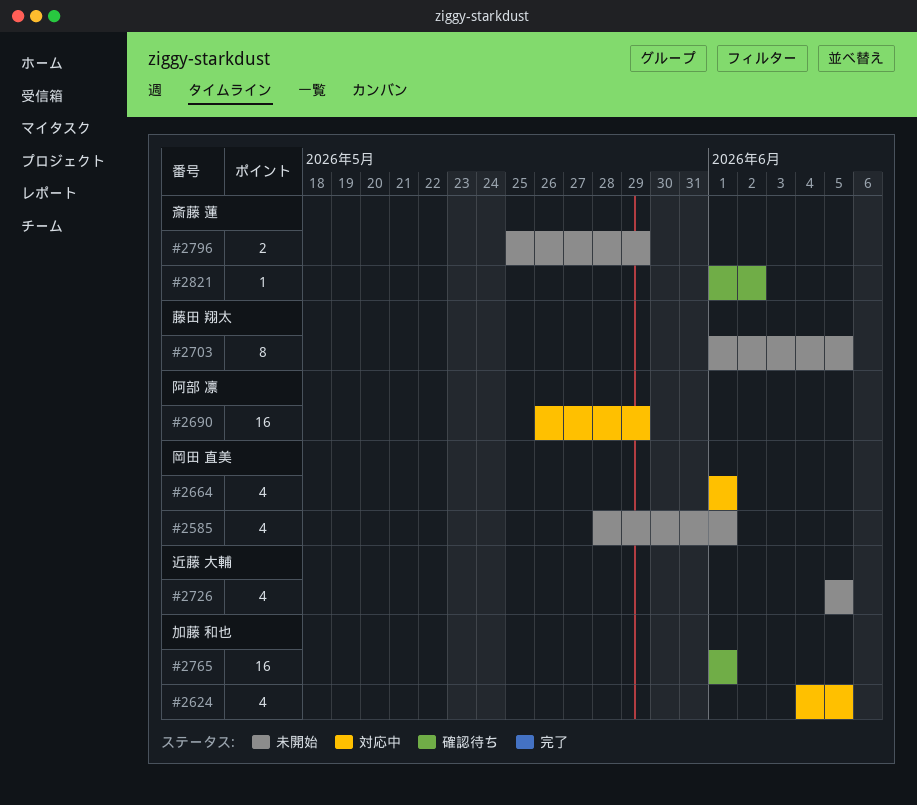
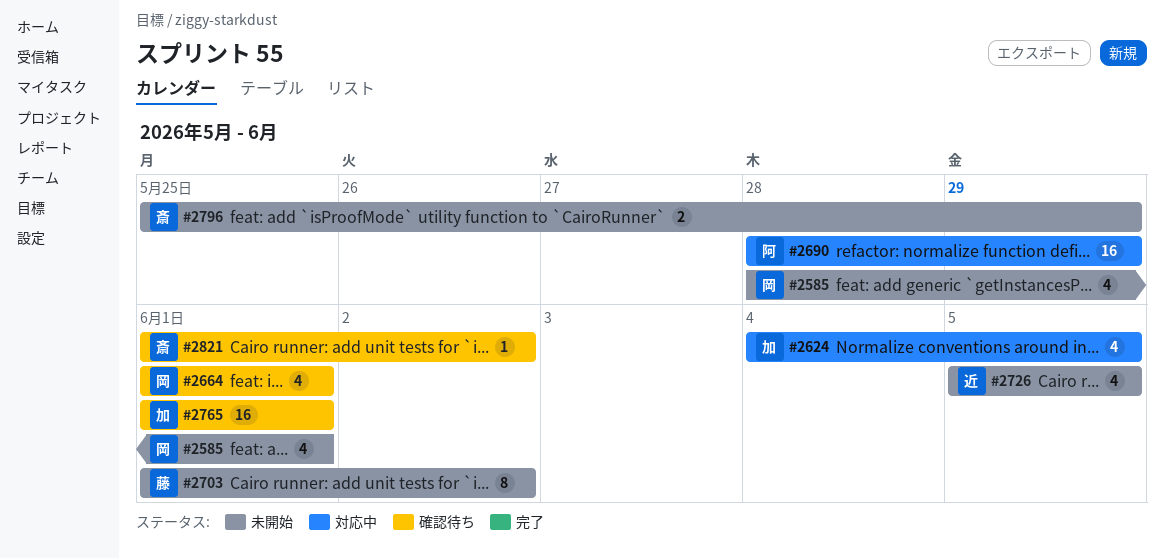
#2664, status: 対応中 -> 確認待ち
#2690, start: May 26 -> May 28
#2703, due: Jun 5 -> Jun 2

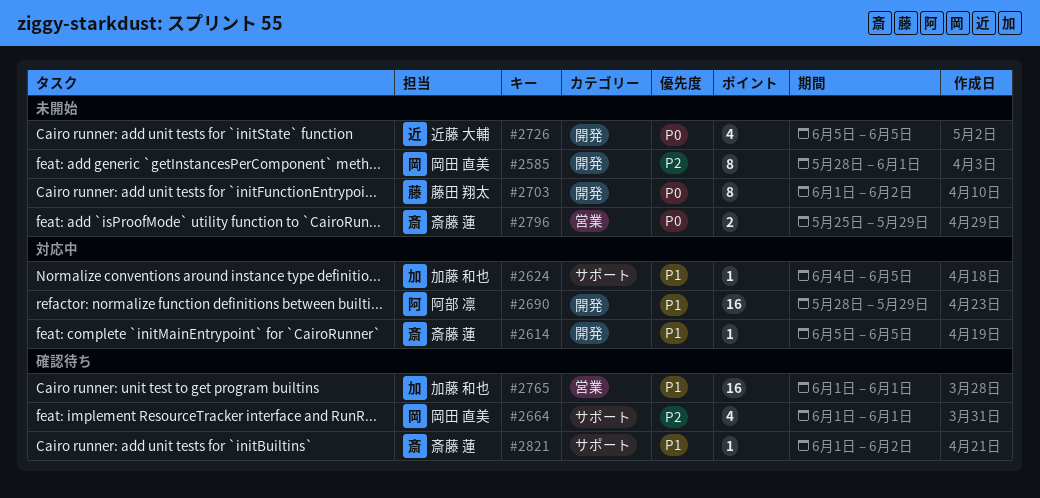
#2585, estimate: 4 -> 8
#2614: none -> present
#2624, estimate: 4 -> 1

